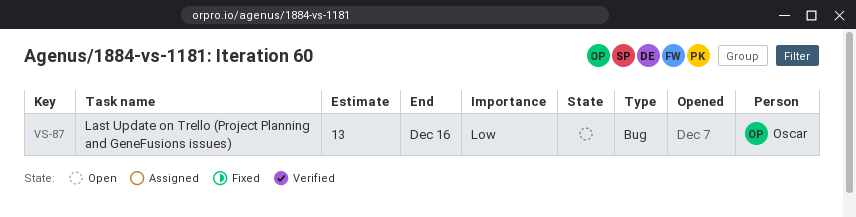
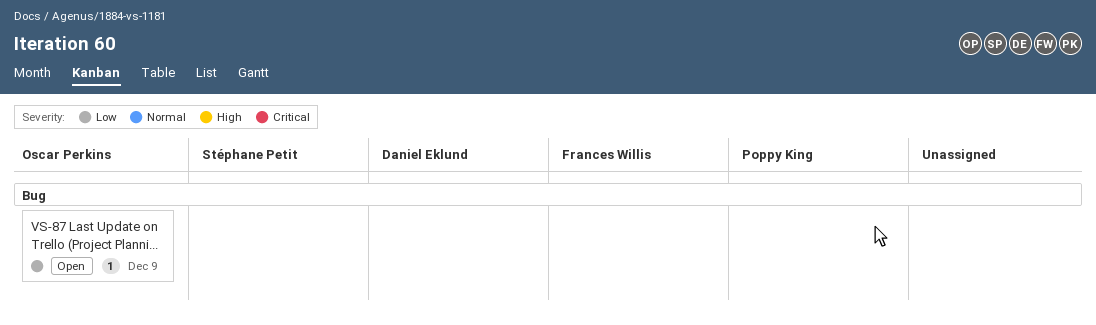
VS-87, estimate: 13 -> 1
VS-87, due: Dec 16 -> Dec 9

